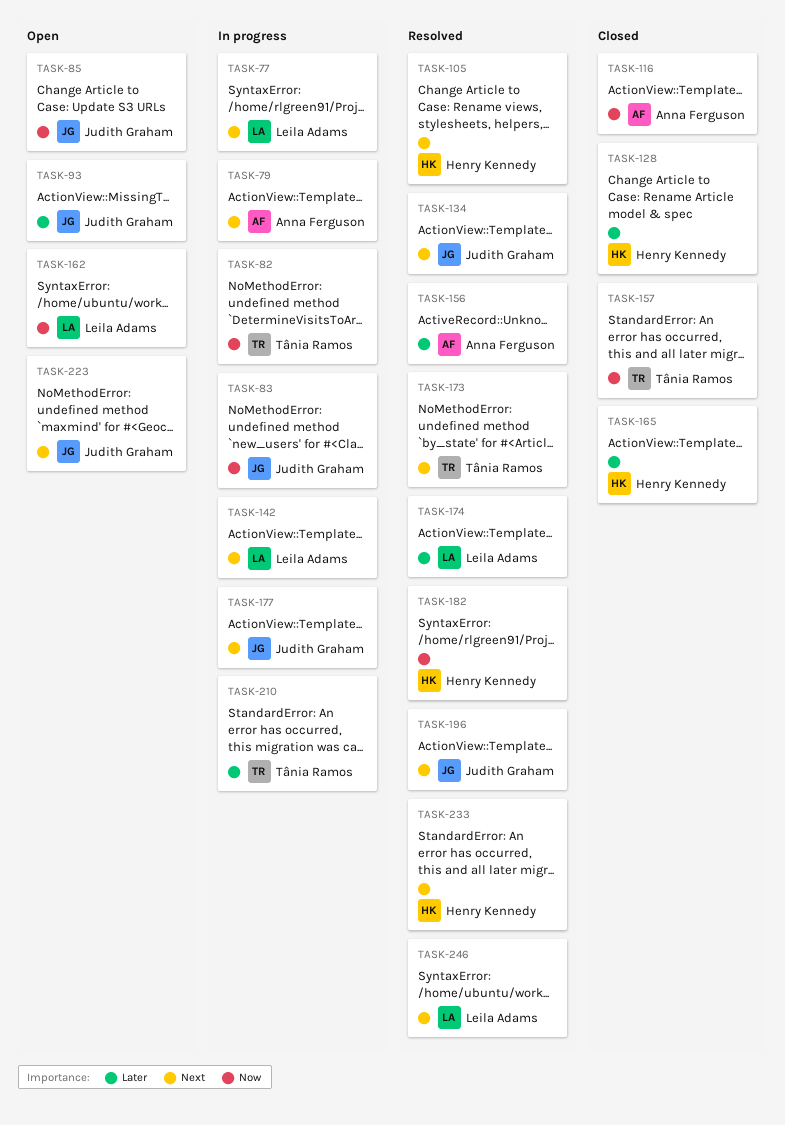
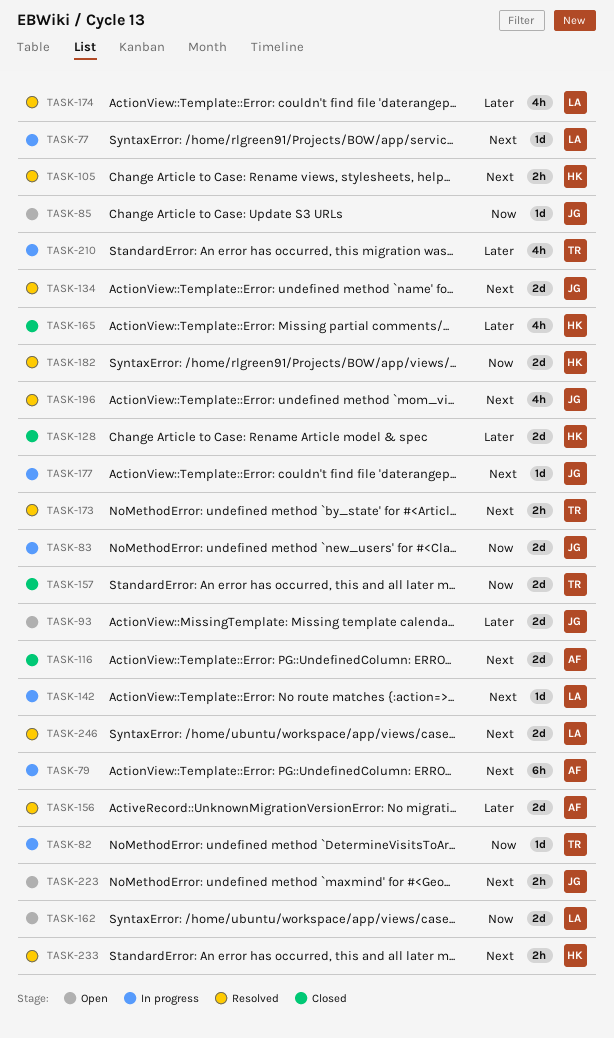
TASK-116, priority: Now -> Next

